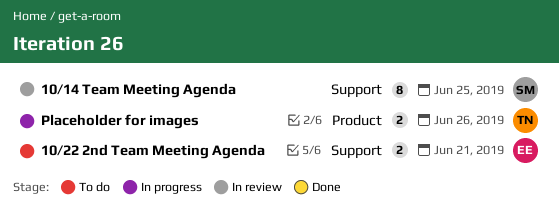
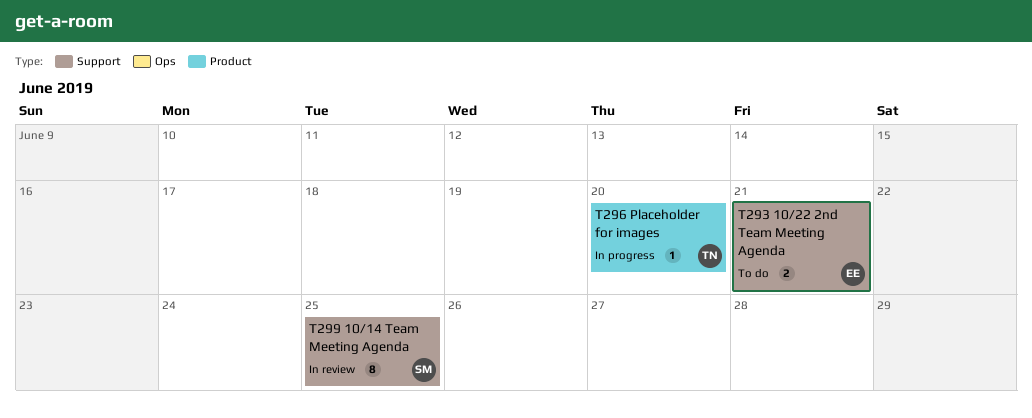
Placeholder for images, estimate: 2 -> 1
Placeholder for images, due: Jun 26 -> Jun 20

